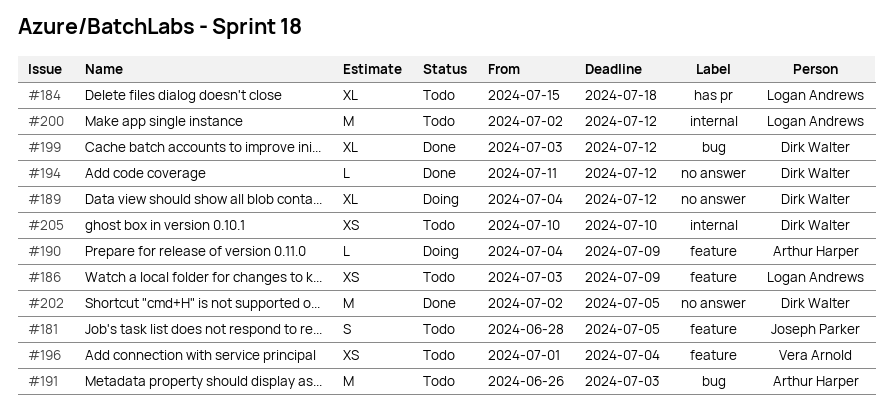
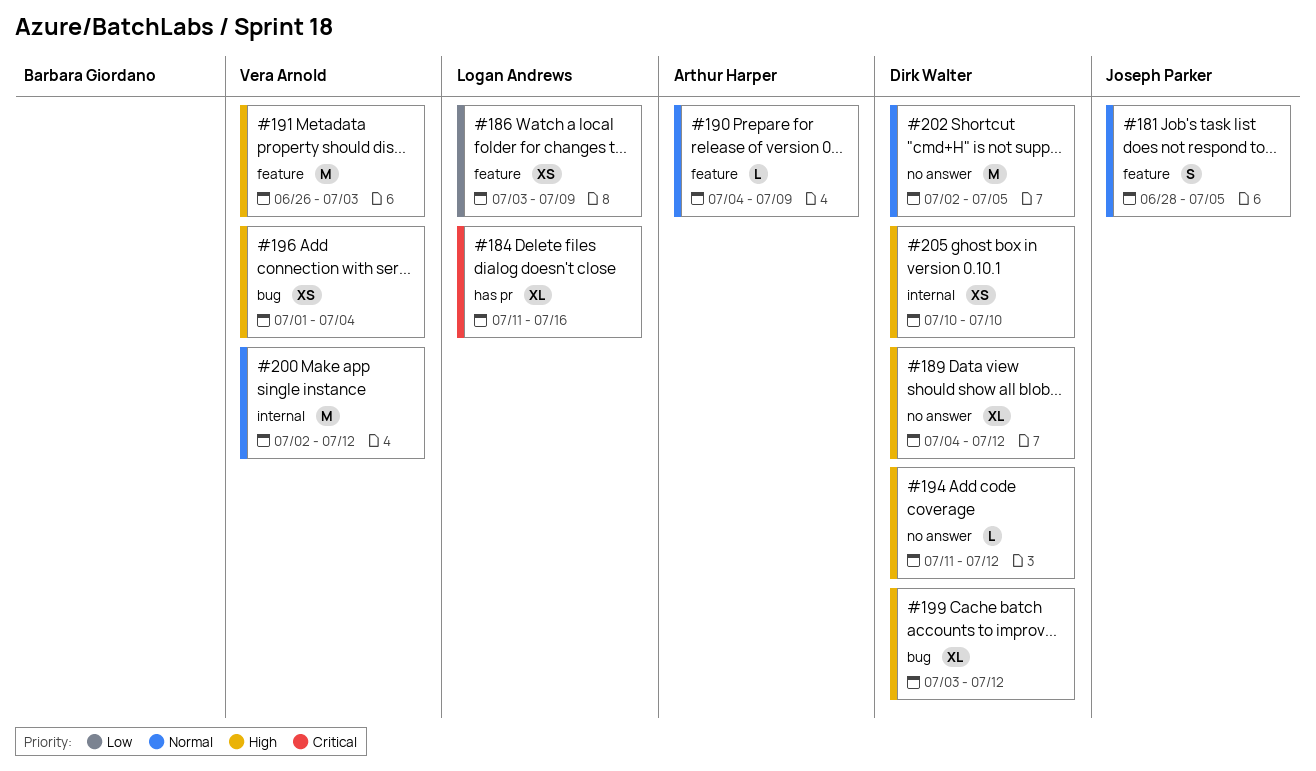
#184, start: Jul 15 -> Jul 11
#184, due: Jul 18 -> Jul 16
#191, owner: Arthur Harper -> Vera Arnold
#191, label: bug -> feature
#196, label: feature -> bug
#200, owner: Logan Andrews -> Vera Arnold

